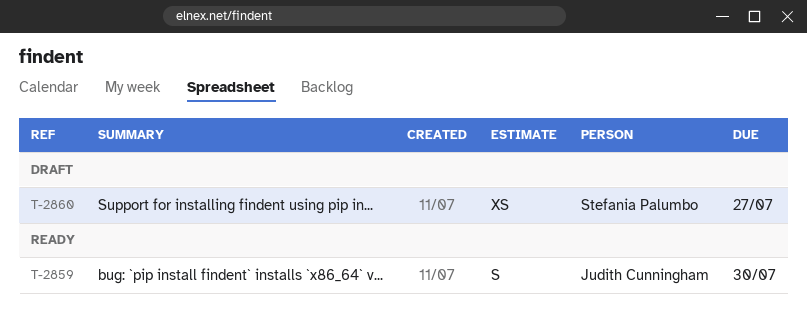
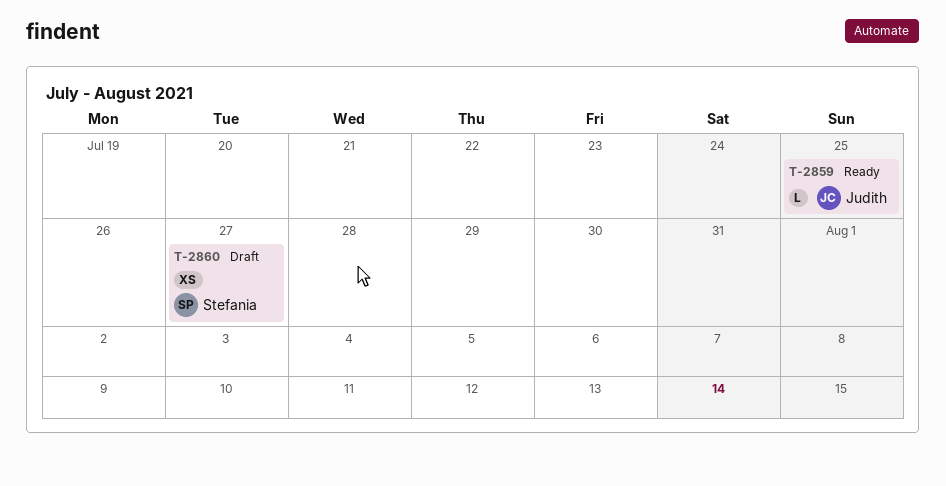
T-2859, estimate: S -> L
T-2859, due: Jul 30 -> Jul 25

